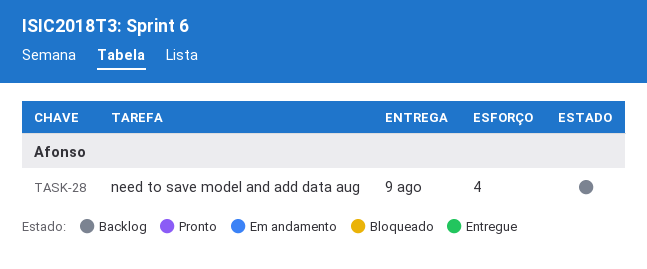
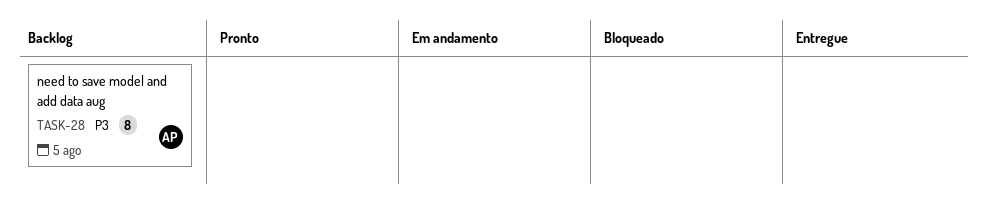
TASK-28, estimate: 4 -> 8
TASK-28, due: Aug 9 -> Aug 5

